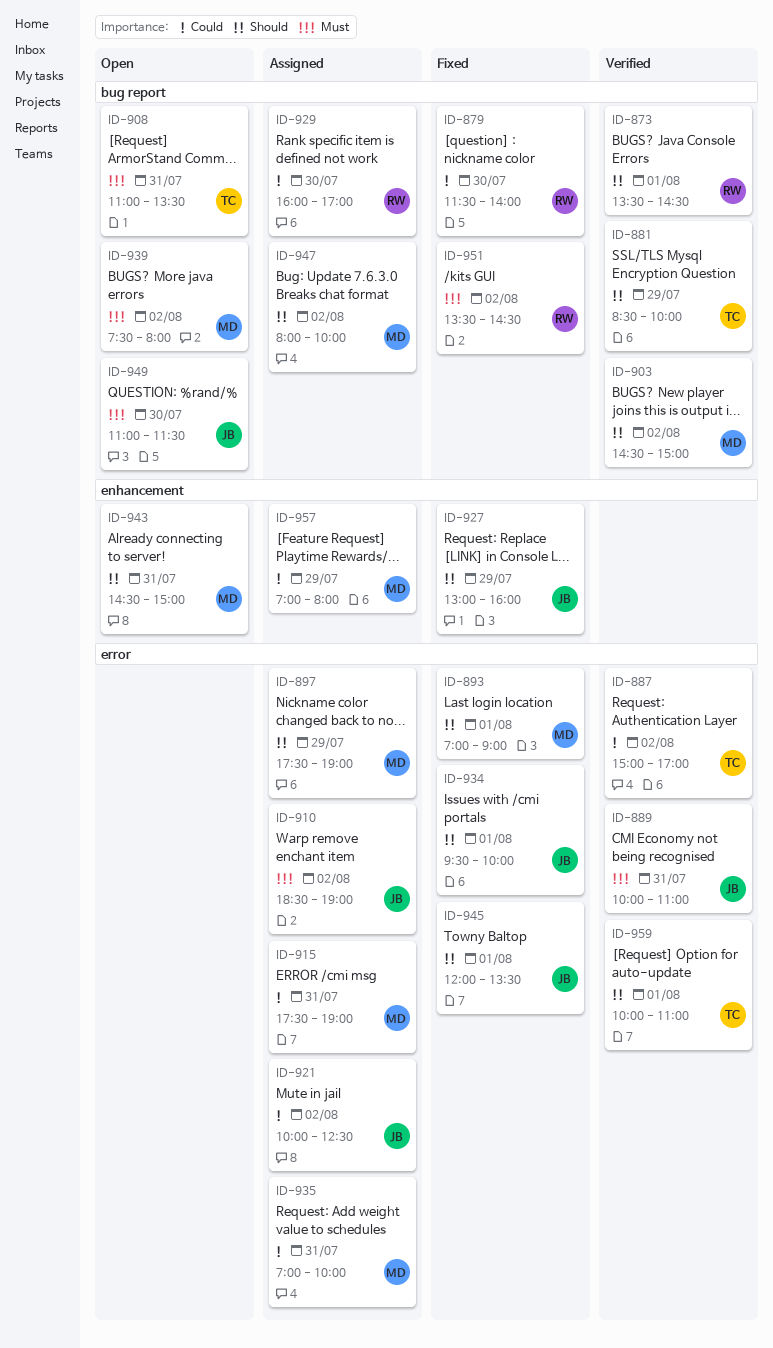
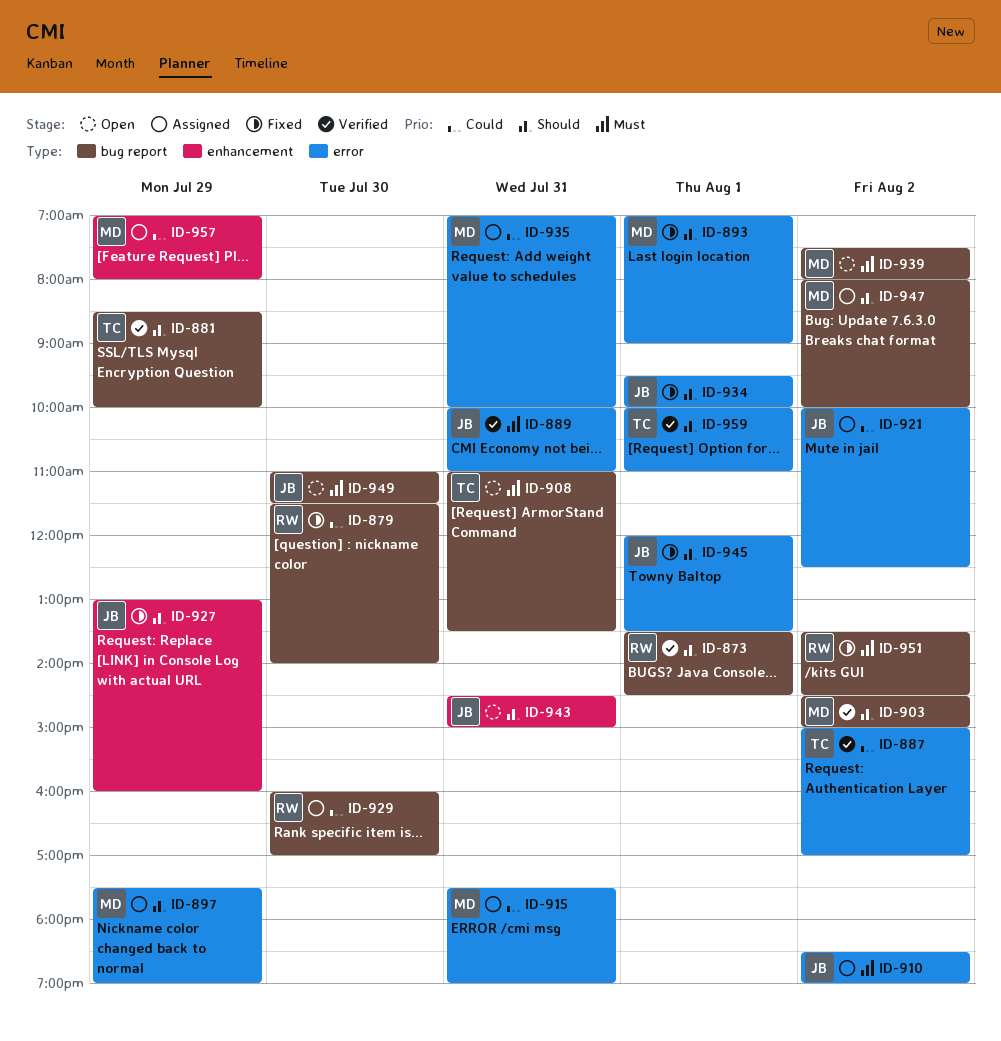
ID-943, owner: MD -> JB

